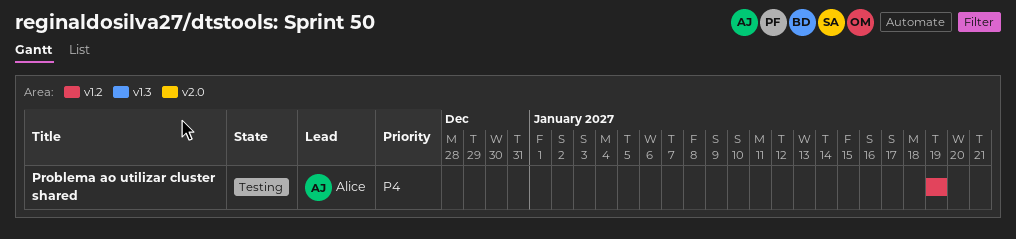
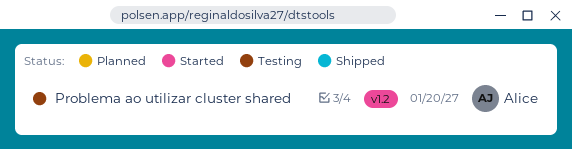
Problema ao utilizar cluster shared, due: Jan 19 -> Jan 20

